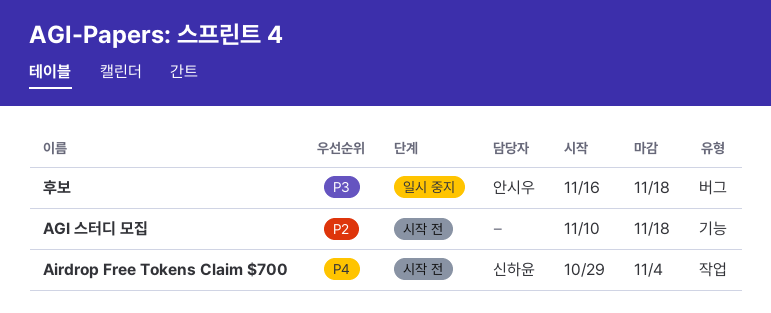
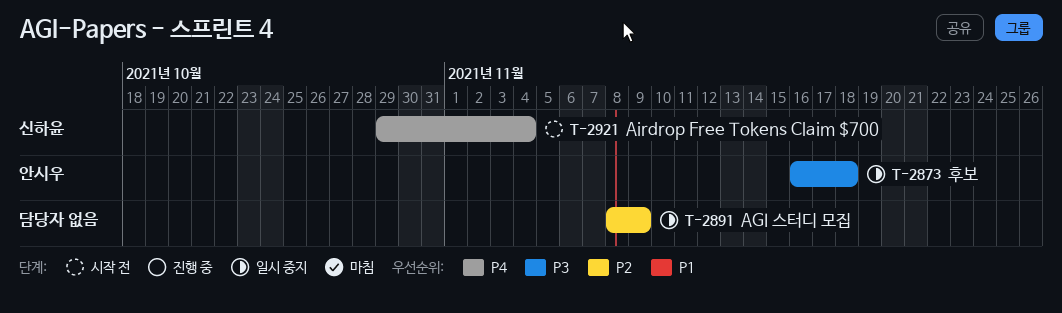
AGI 스터디 모집, status: 시작 전 -> 일시 중지
AGI 스터디 모집, start: Nov 10 -> Nov 8
AGI 스터디 모집, due: Nov 18 -> Nov 9

